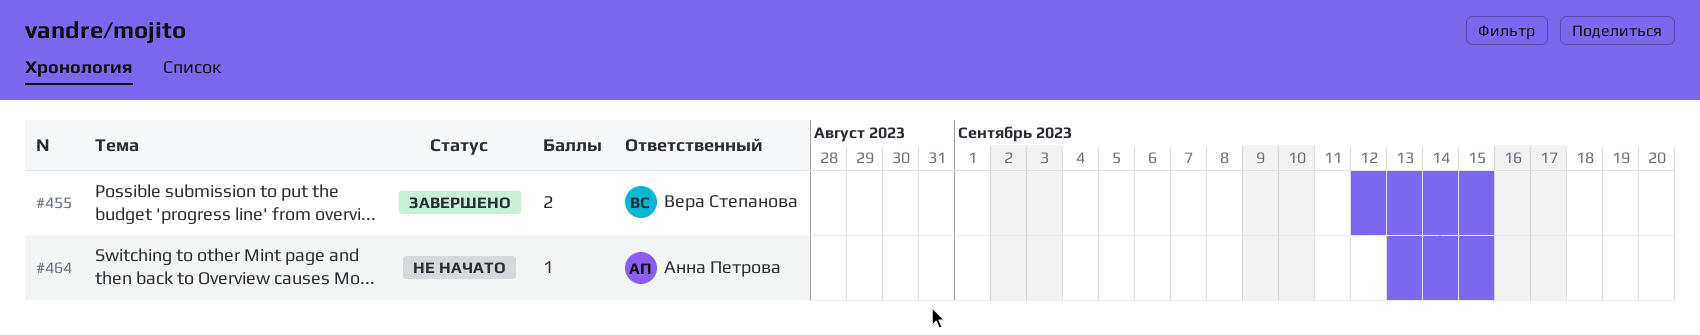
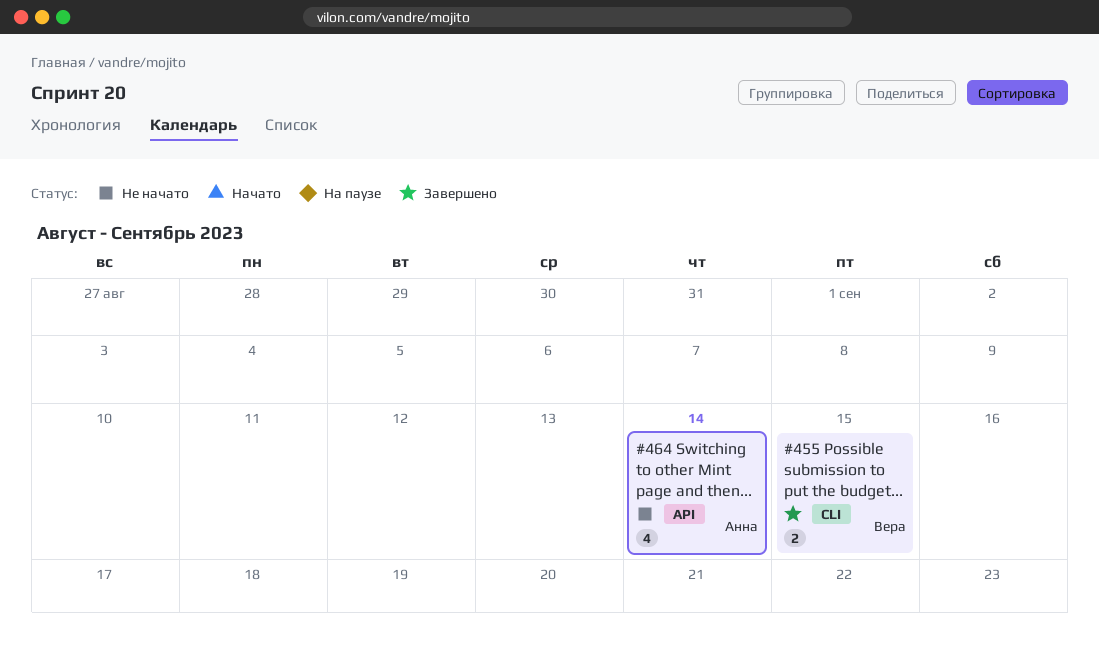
#464, estimate: 1 -> 4
#464, due: Sep 15 -> Sep 14

